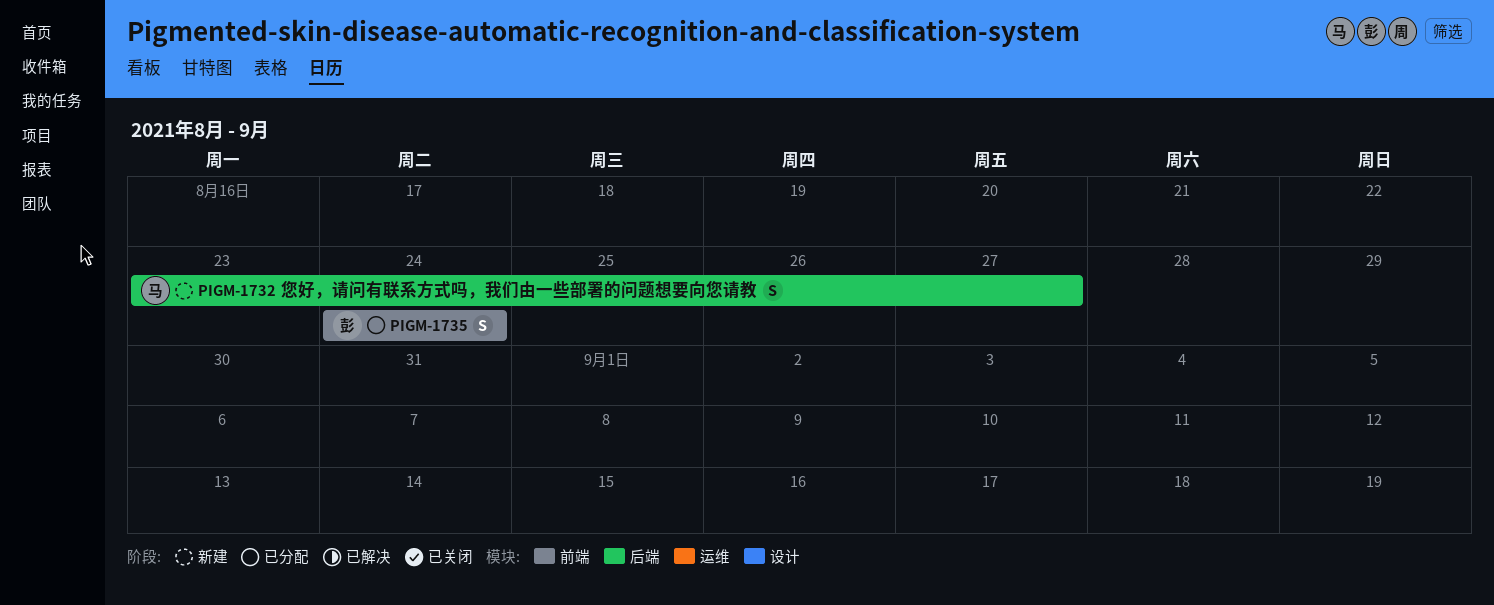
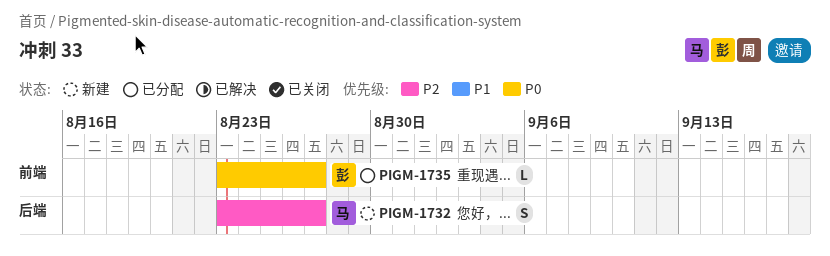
PIGM-1735, estimate: S -> L
PIGM-1735, start: Aug 24 -> Aug 23
PIGM-1735, due: Aug 24 -> Aug 27

